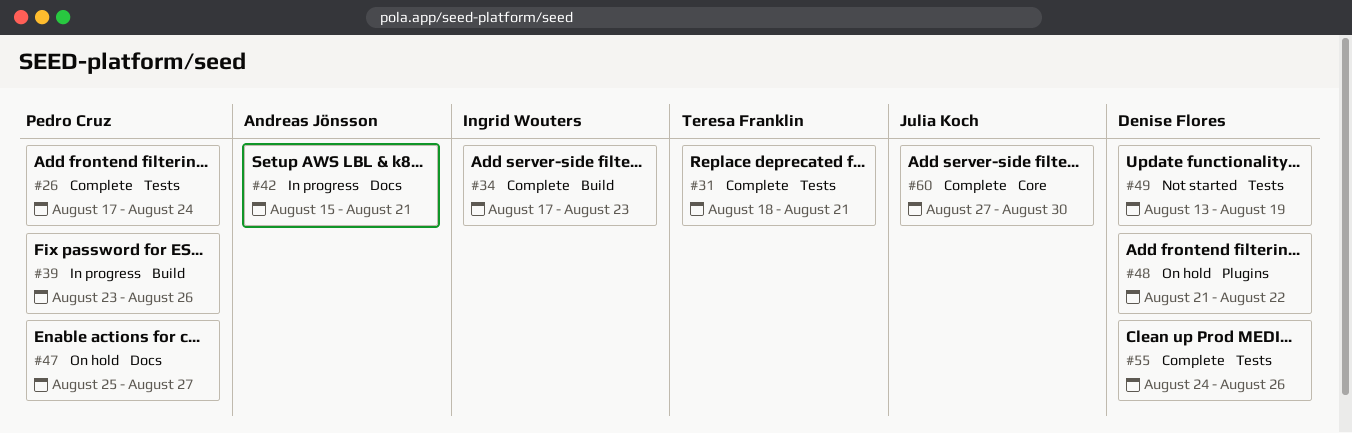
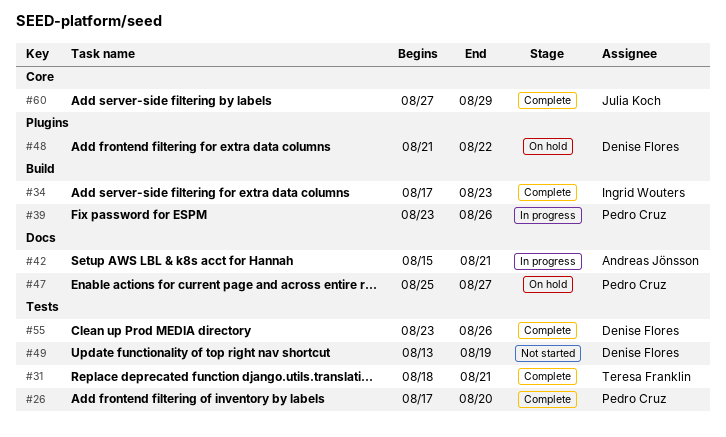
#26, due: Aug 24 -> Aug 20
#55, start: Aug 24 -> Aug 23
#60, due: Aug 30 -> Aug 29

